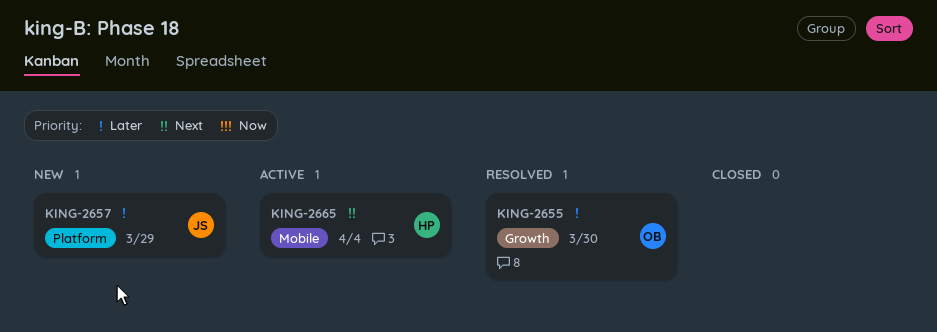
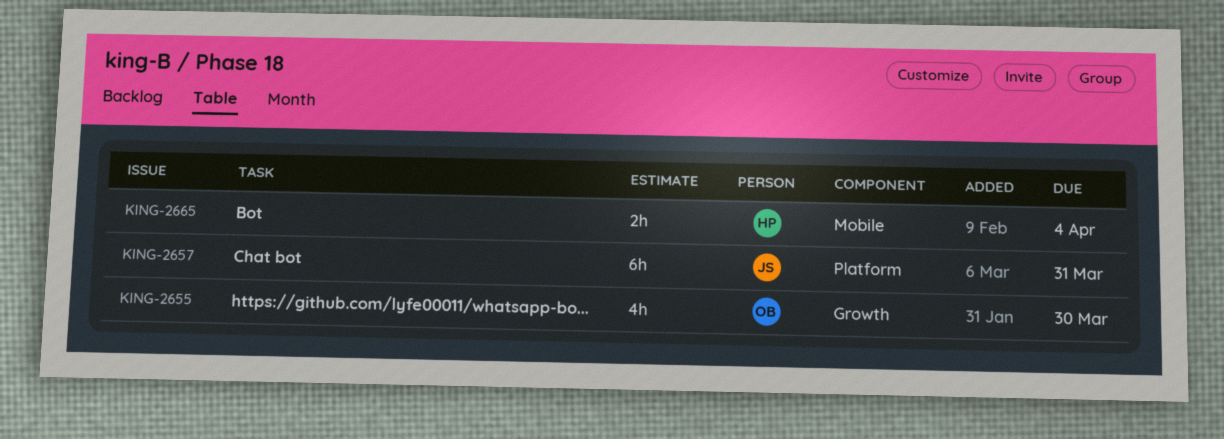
KING-2657, due: Mar 29 -> Mar 31

